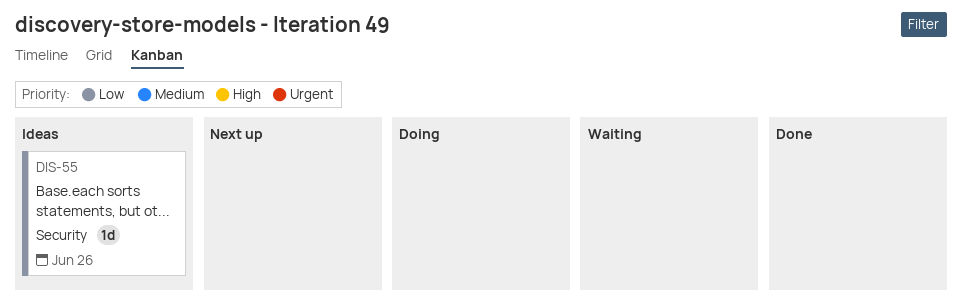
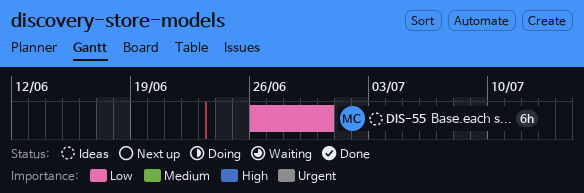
DIS-55, estimate: 1d -> 6h
DIS-55, due: Jun 26 -> Jun 30

